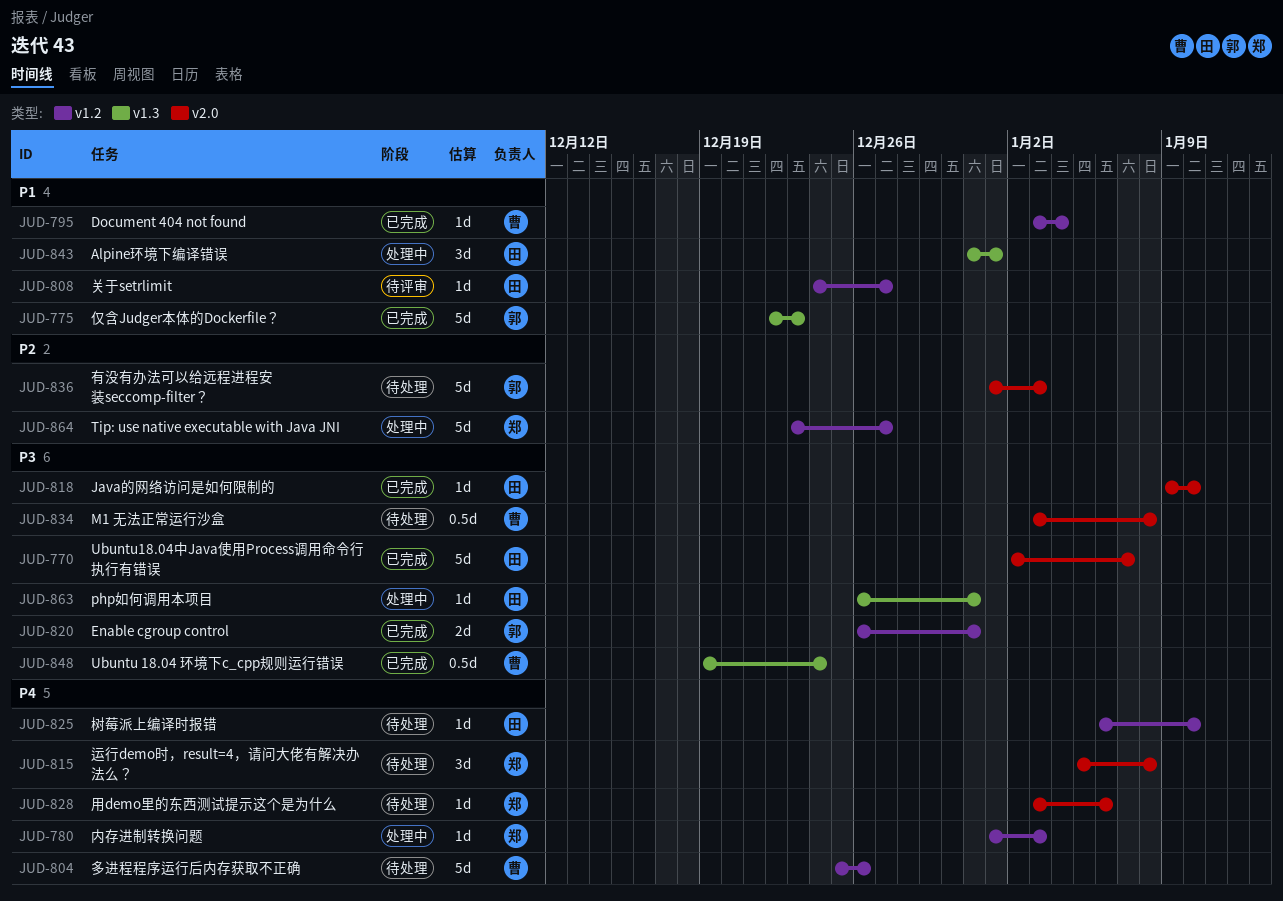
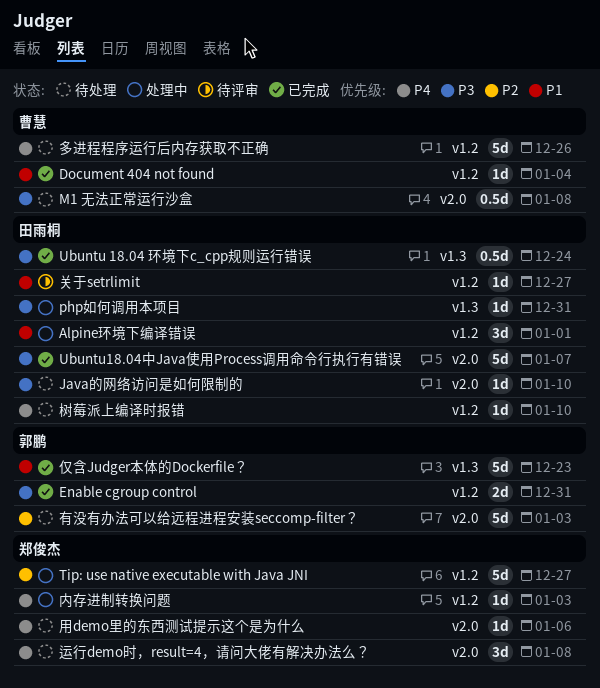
Alpine环境下编译错误, label: v1.3 -> v1.2
Java的网络访问是如何限制的, status: 已完成 -> 待处理
Ubuntu 18.04 环境下c_cpp规则运行错误, owner: 曹慧 -> 田雨桐

